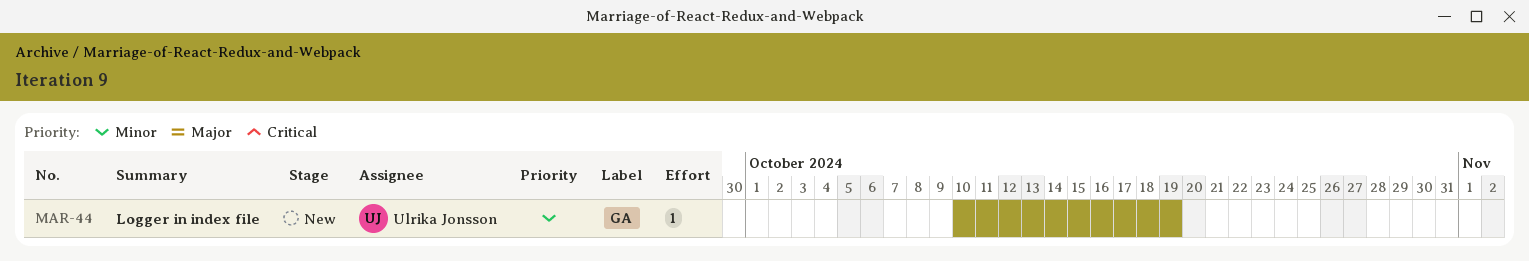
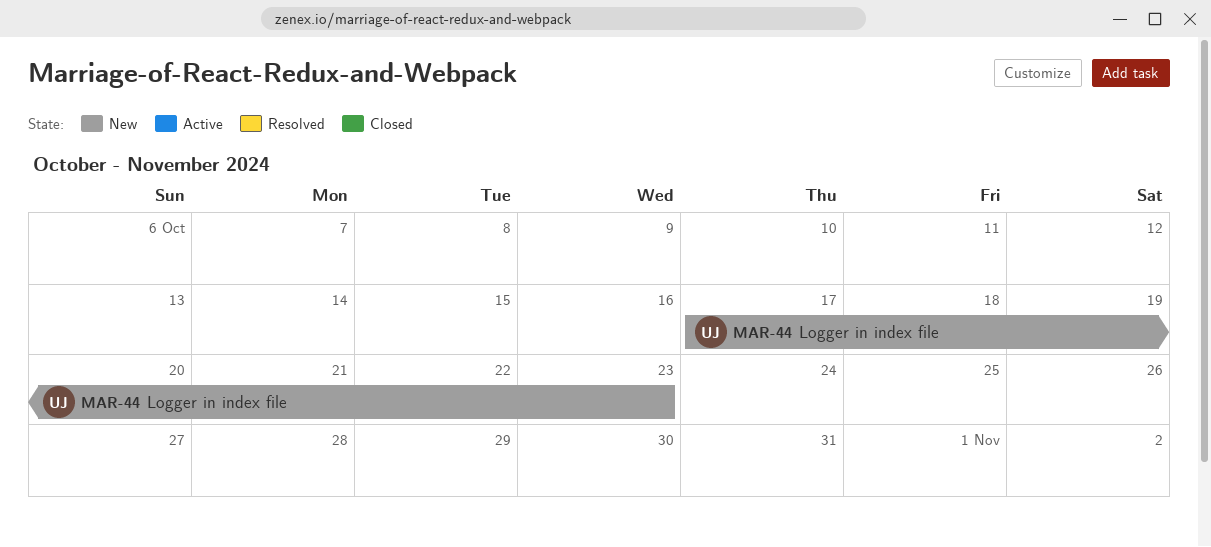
MAR-44, start: Oct 10 -> Oct 17
MAR-44, due: Oct 19 -> Oct 23

